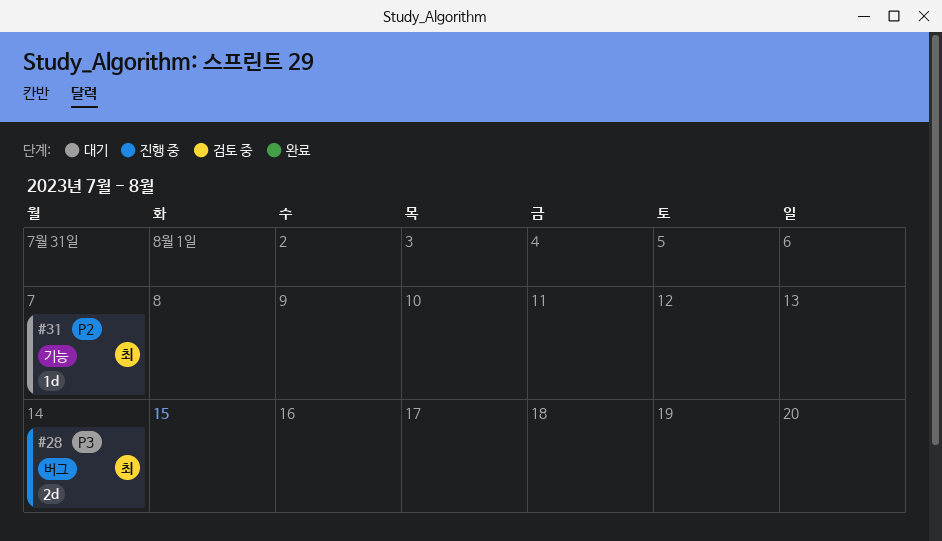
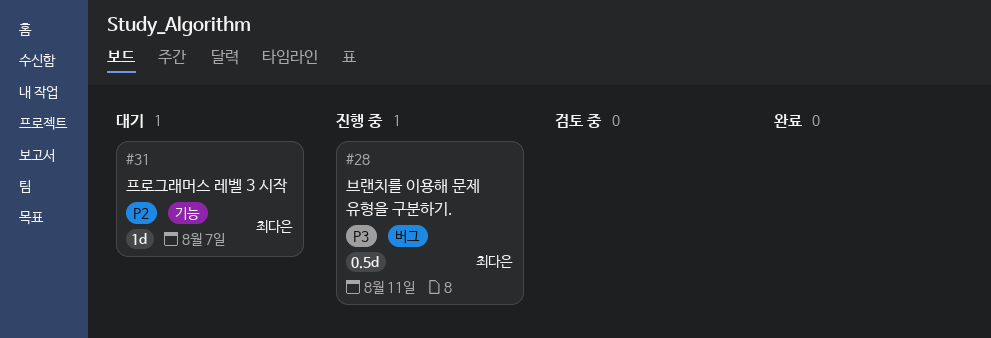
#28, estimate: 2d -> 0.5d
#28, due: Aug 14 -> Aug 11

